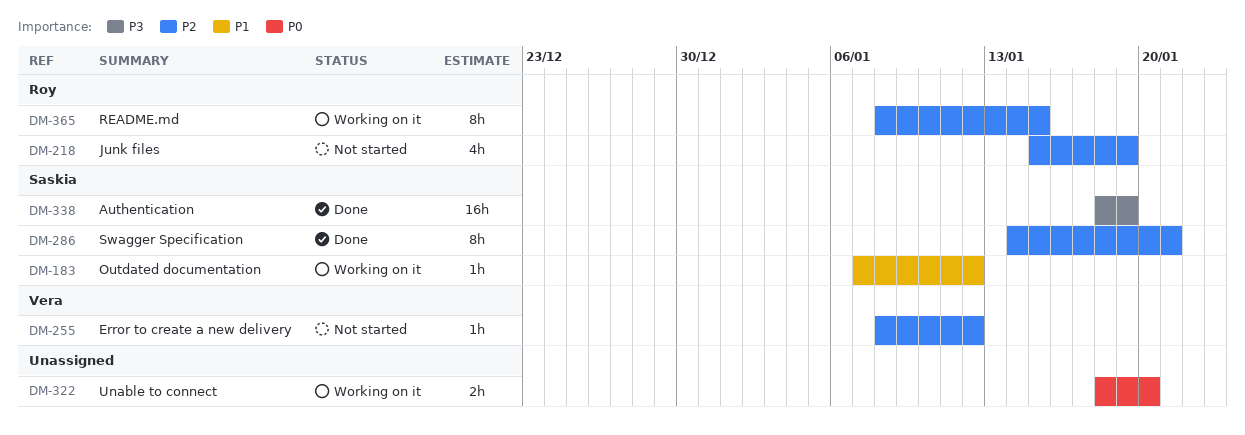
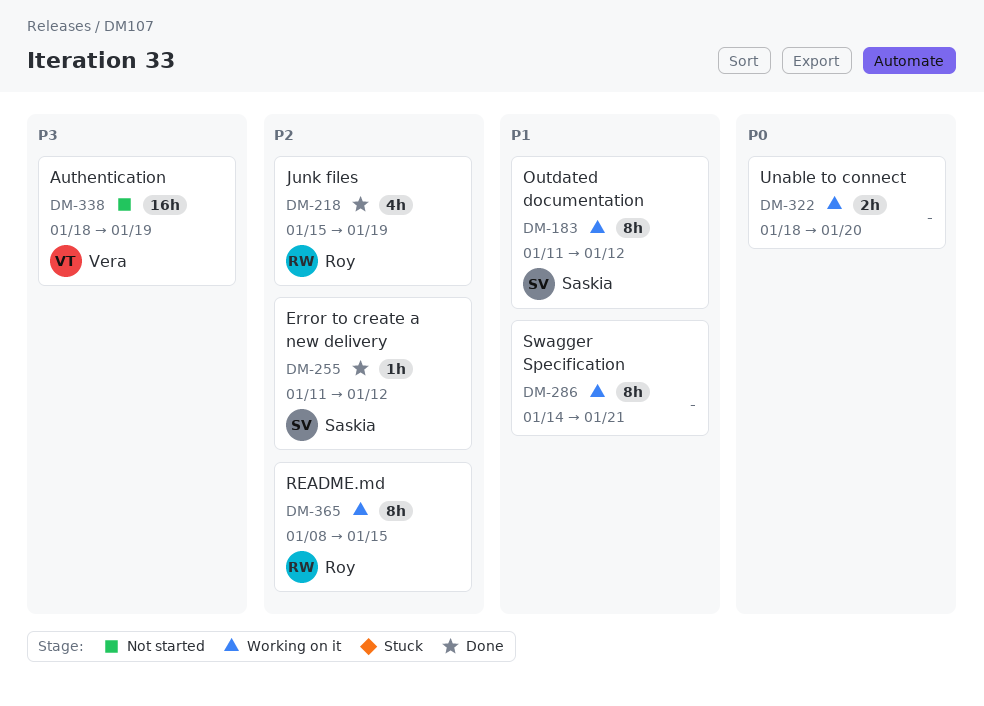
DM-183, estimate: 1h -> 8h
DM-183, start: Jan 7 -> Jan 11
DM-218, status: Not started -> Done
DM-255, status: Not started -> Done
DM-255, owner: Vera -> Saskia
DM-255, start: Jan 8 -> Jan 11
DM-286, status: Done -> Working on it
DM-286, owner: Saskia -> none
DM-286, priority: P2 -> P1
DM-338, status: Done -> Not started
DM-338, owner: Saskia -> Vera

